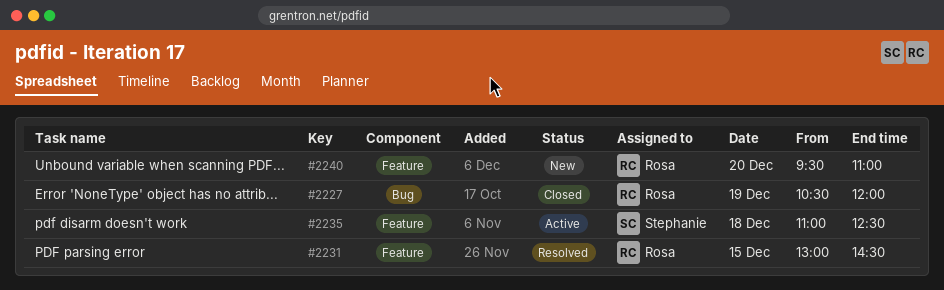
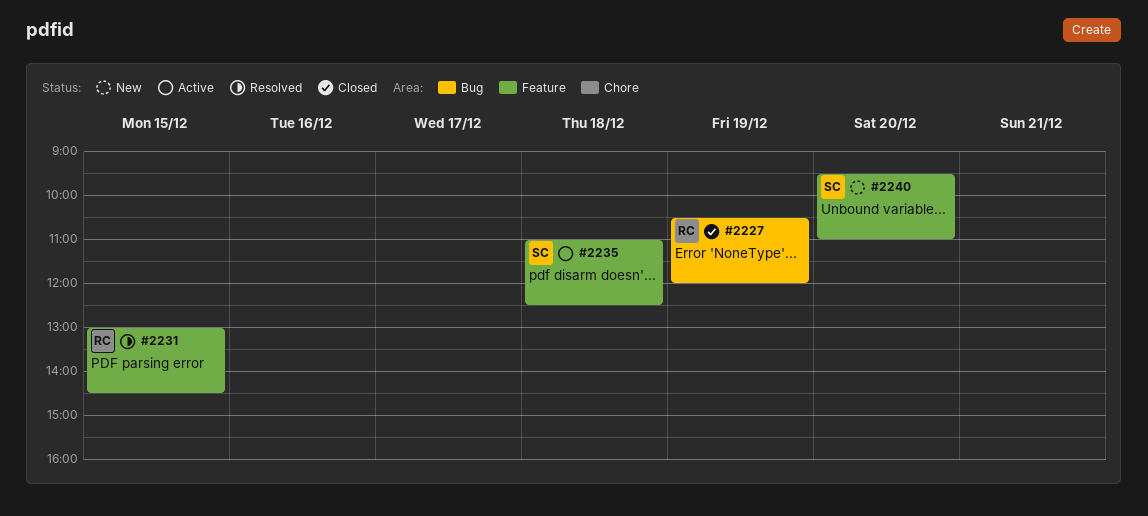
#2240, owner: Rosa -> Stephanie

